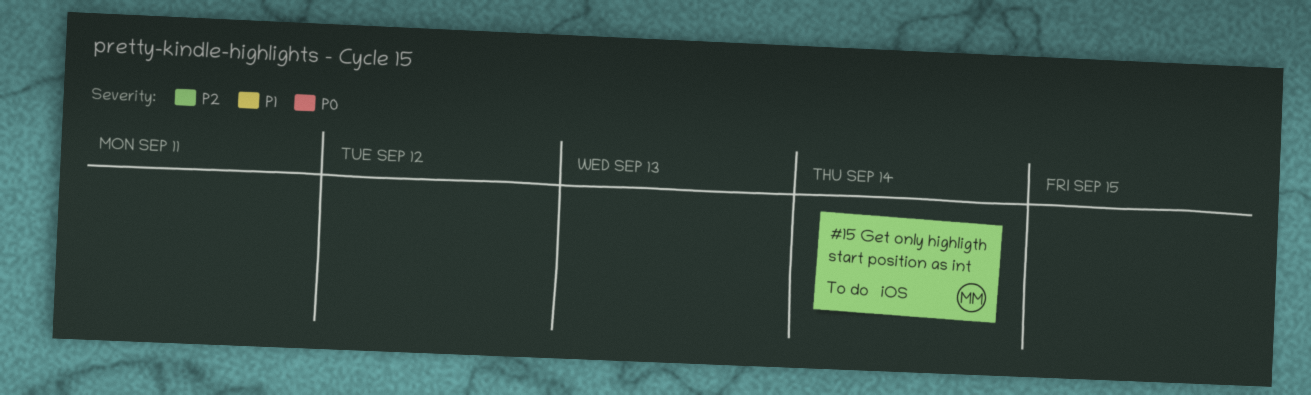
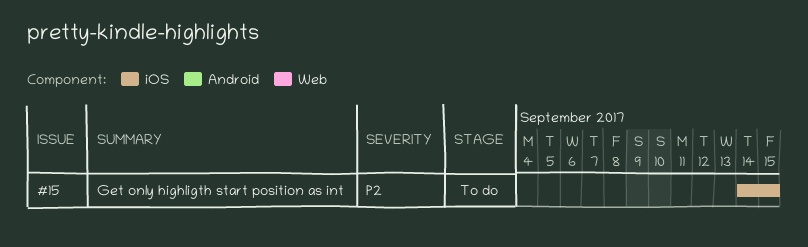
#15, due: Sep 14 -> Sep 15

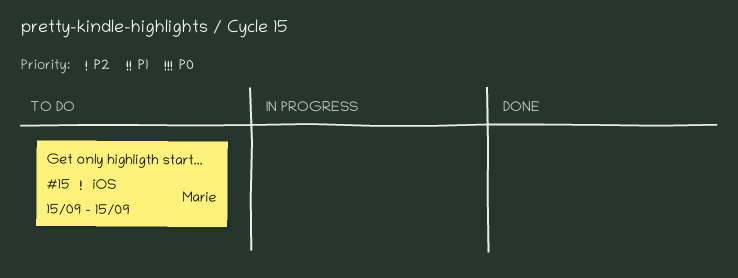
#15, start: Sep 14 -> Sep 15

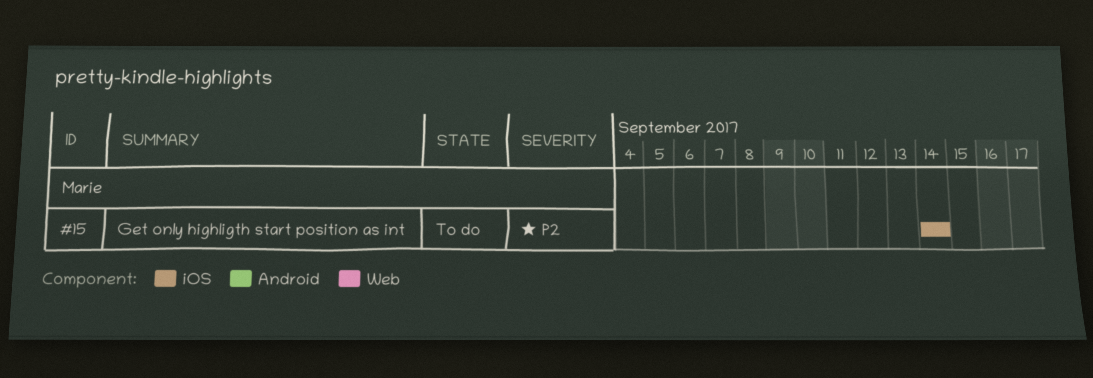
#15, start: Sep 15 -> Sep 14
#15, due: Sep 15 -> Sep 14

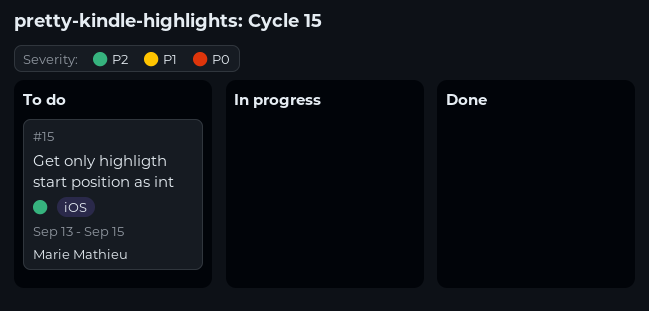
#15, start: Sep 14 -> Sep 13
#15, due: Sep 14 -> Sep 15

